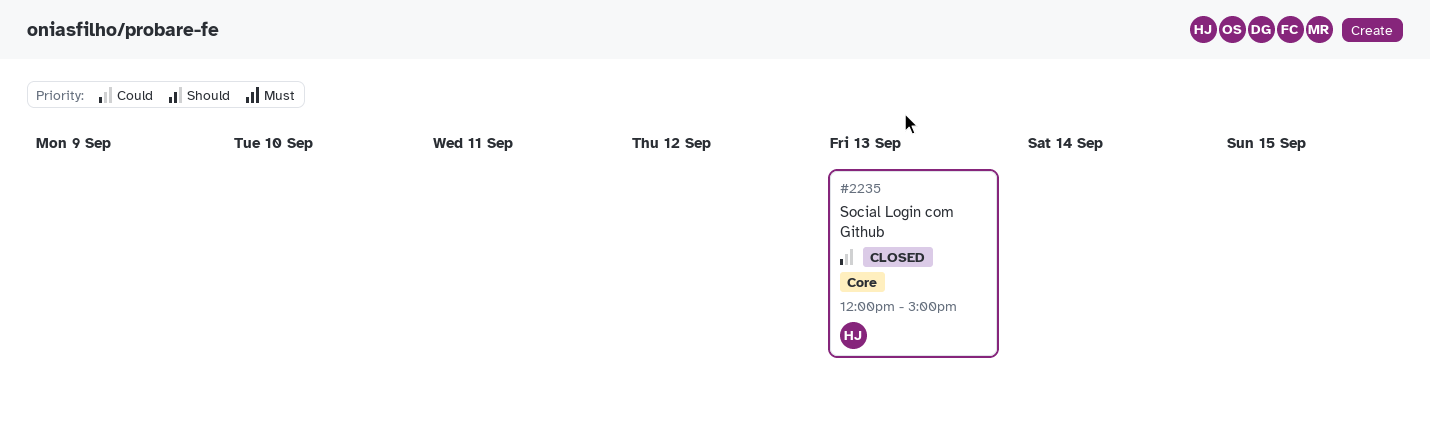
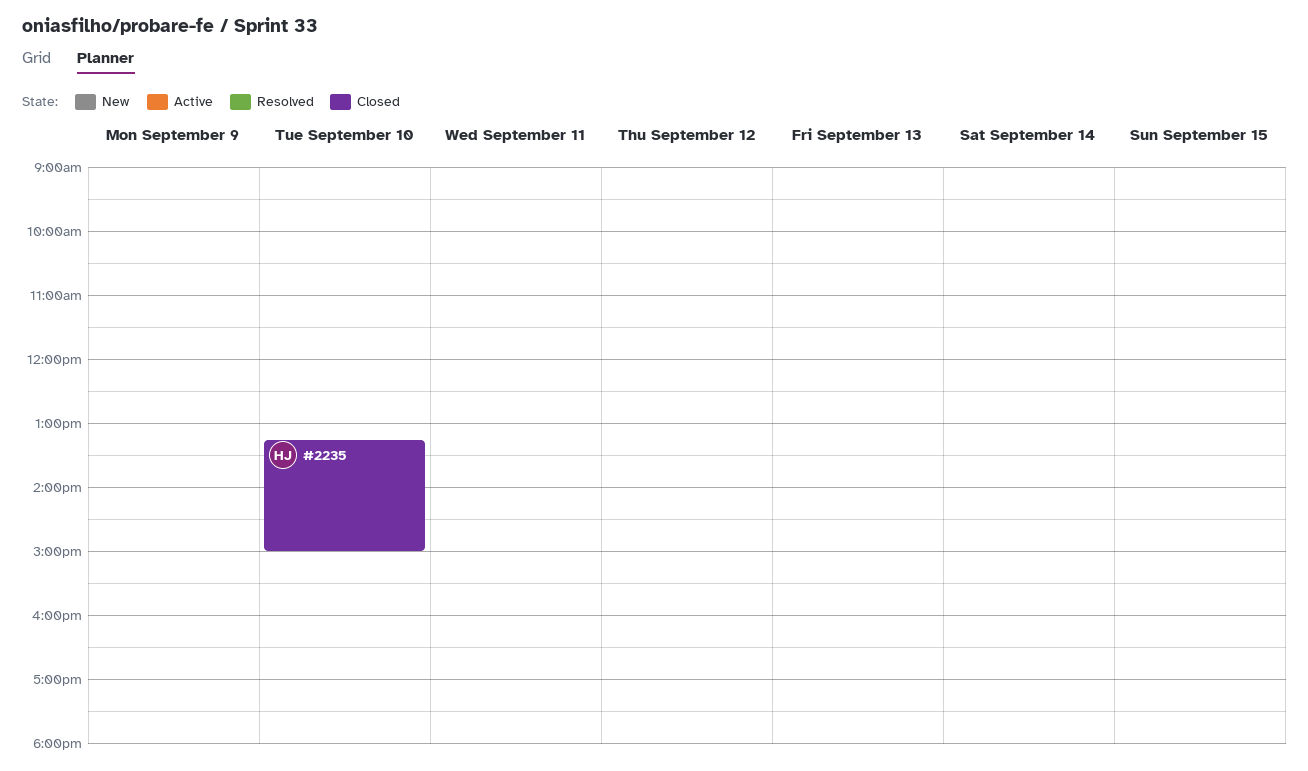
#2235, day: Sep 13 -> Sep 10
#2235, begins: 12:00 -> 13:15

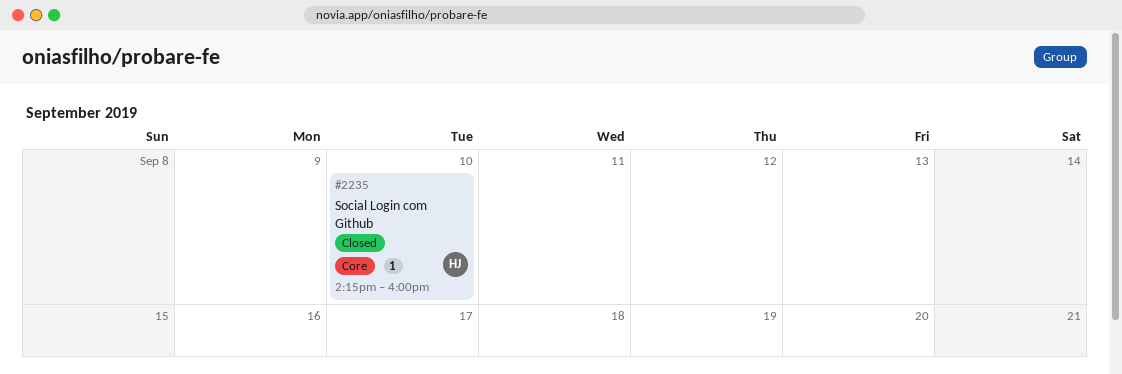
#2235, begins: 13:15 -> 14:15
#2235, ends: 15:00 -> 16:00

